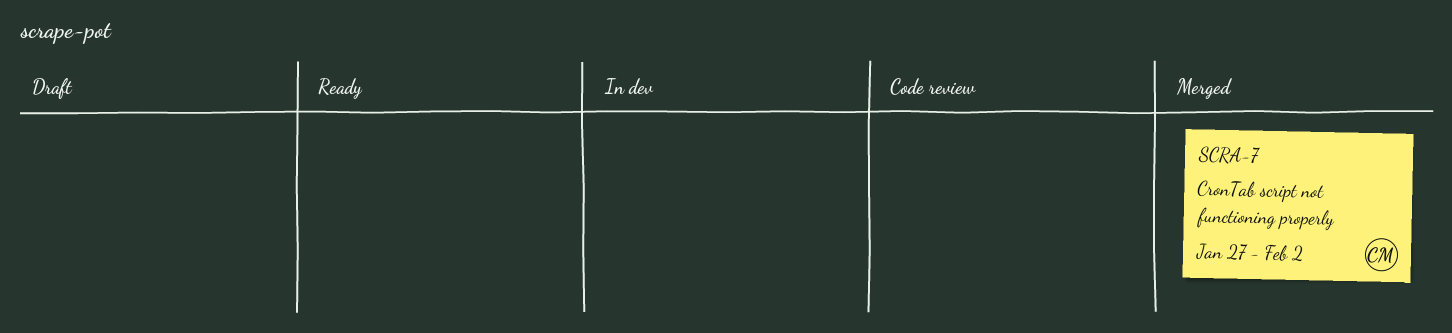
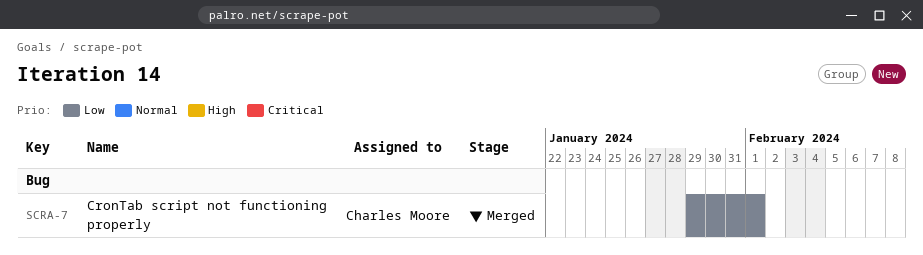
SCRA-7, start: Jan 27 -> Jan 29
SCRA-7, due: Feb 2 -> Feb 1

